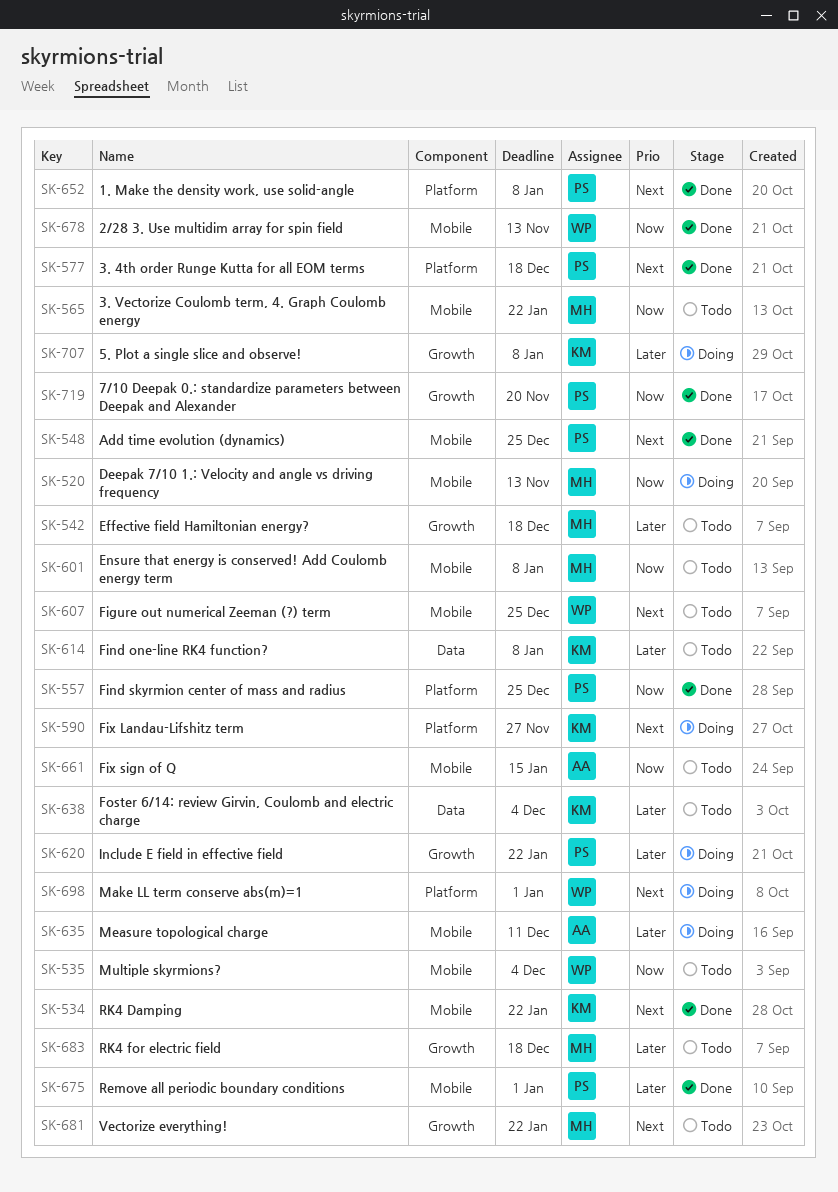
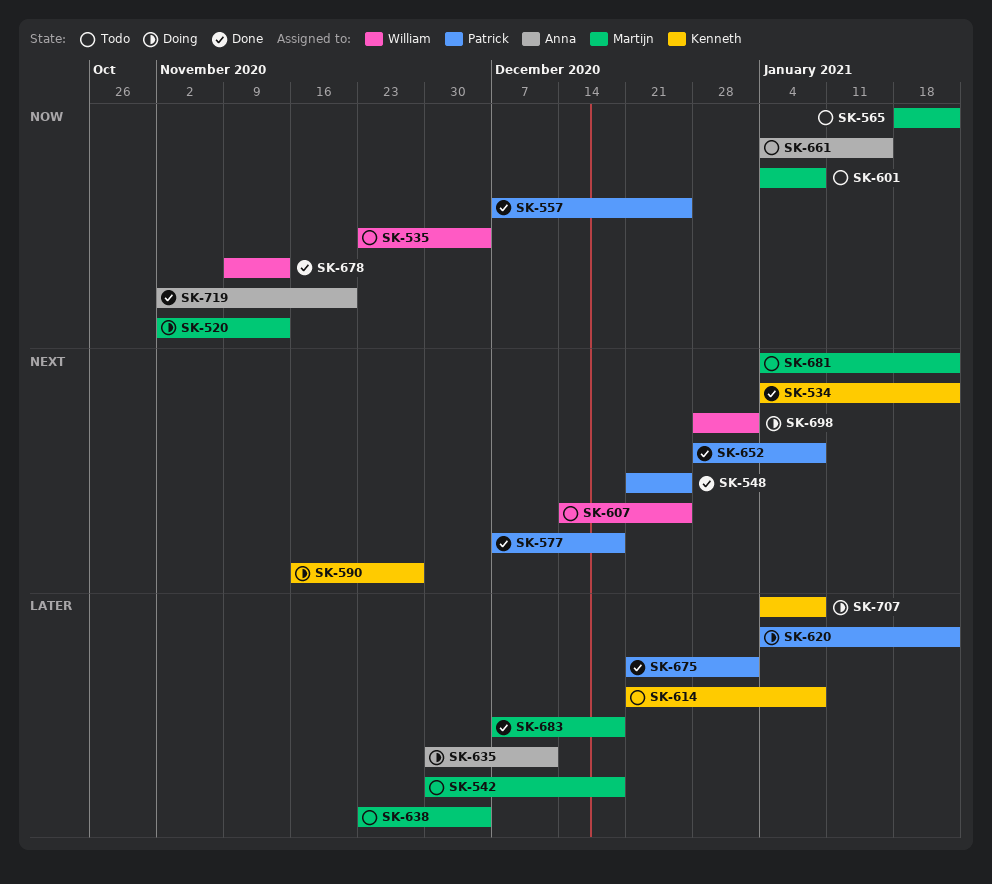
SK-638, owner: Kenneth -> Martijn
SK-683, status: Todo -> Done
SK-719, owner: Patrick -> Anna

